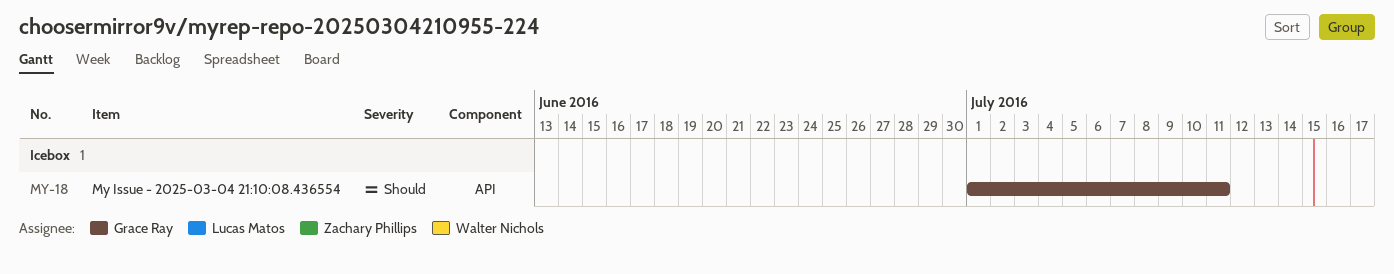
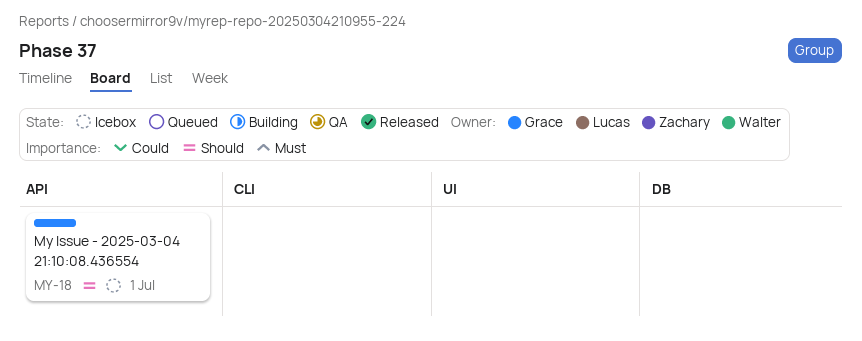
MY-18, due: Jul 11 -> Jul 1

